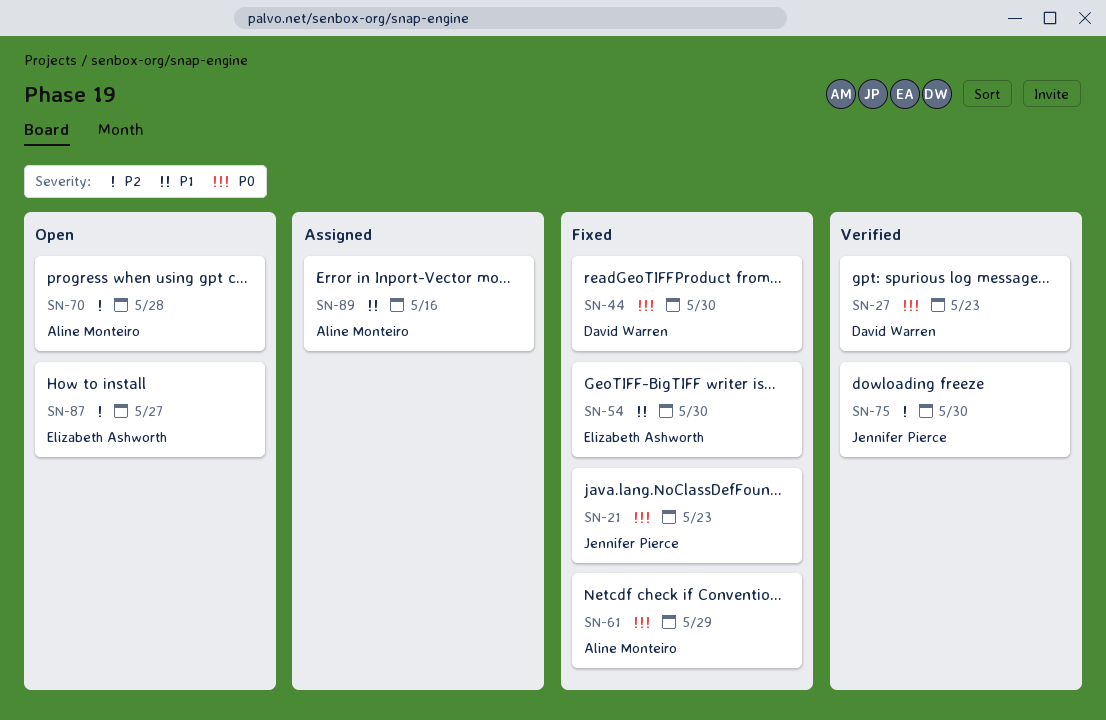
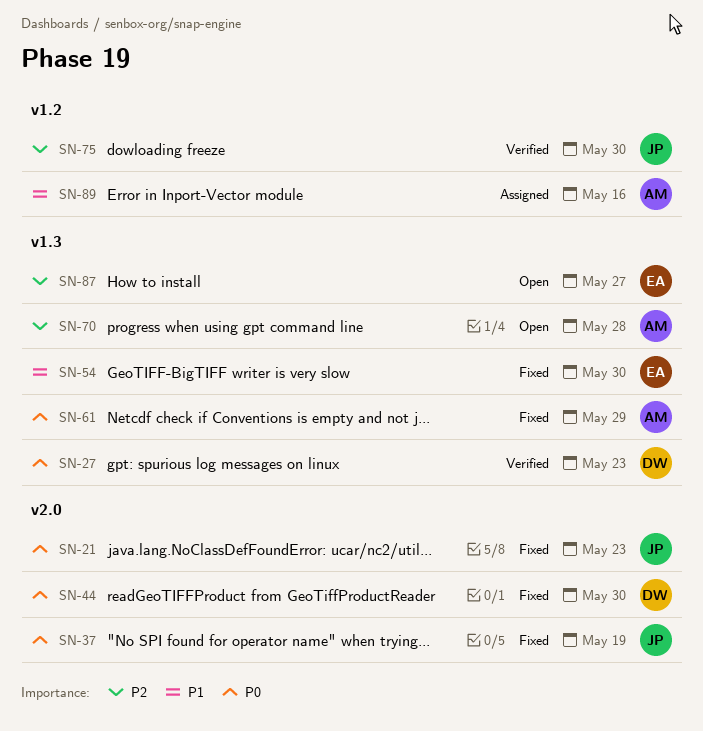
SN-37: none -> present

